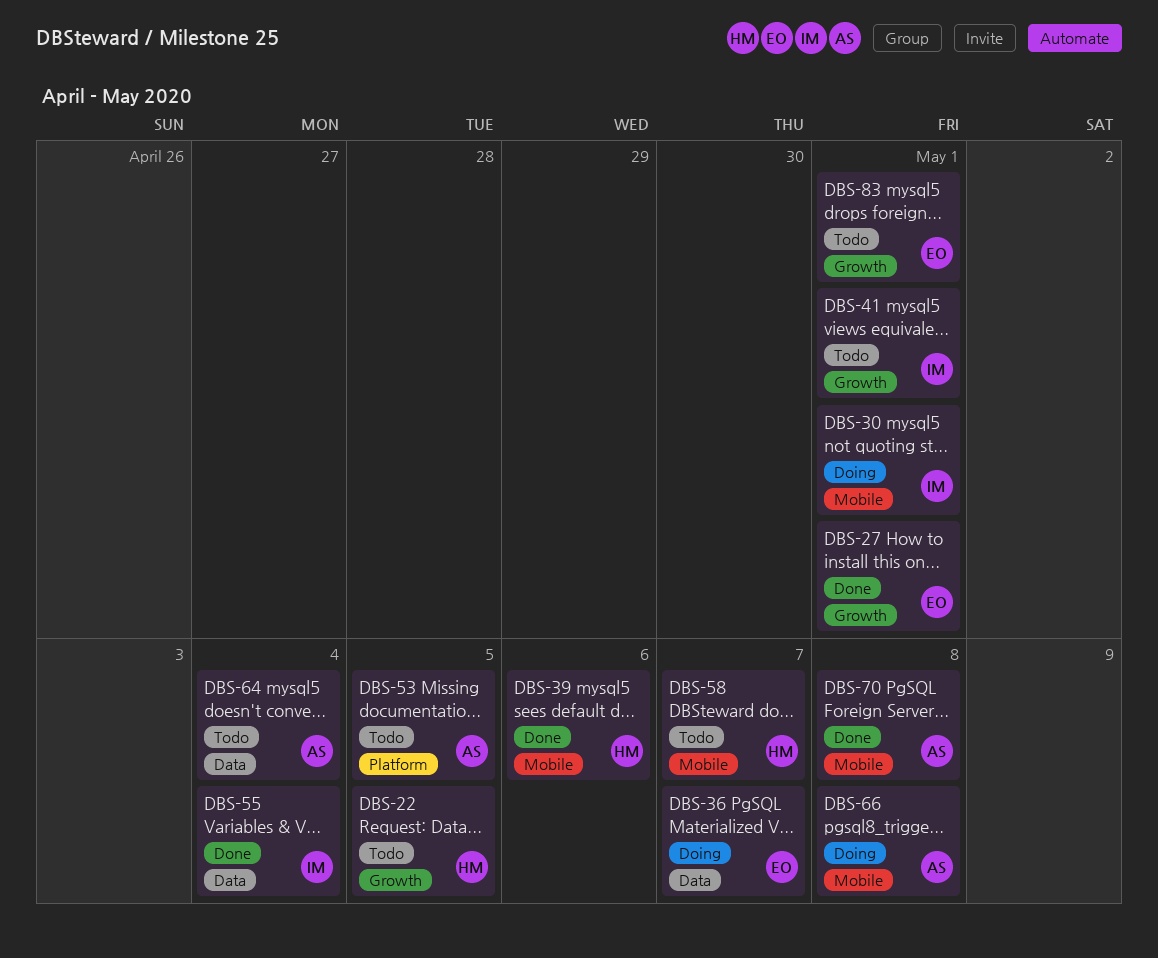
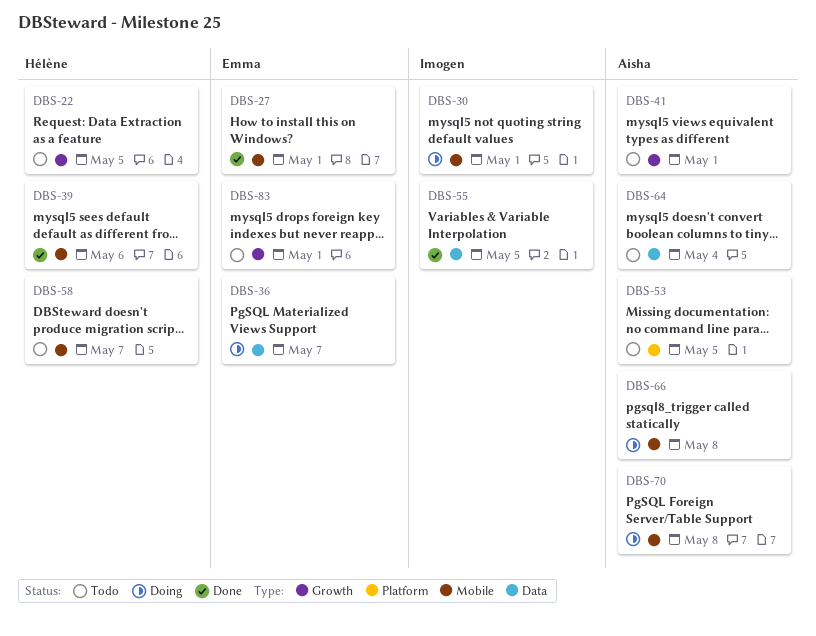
DBS-27, label: Growth -> Mobile
DBS-41, owner: Imogen -> Aisha
DBS-55, due: May 4 -> May 5
DBS-70, status: Done -> Doing

